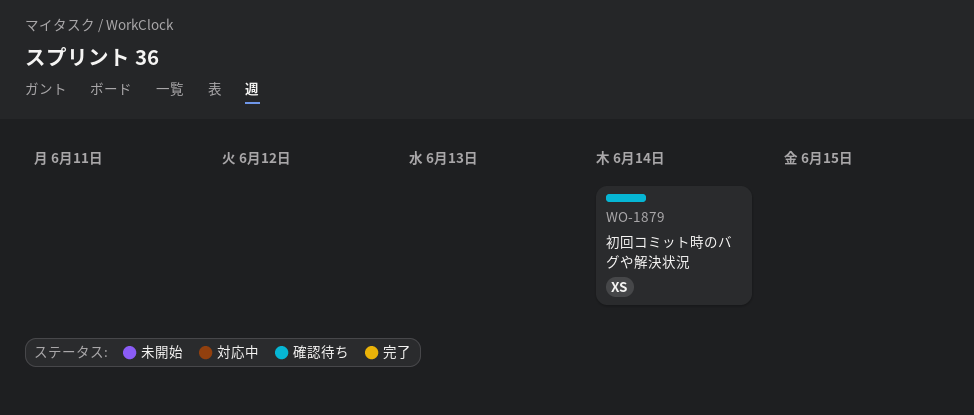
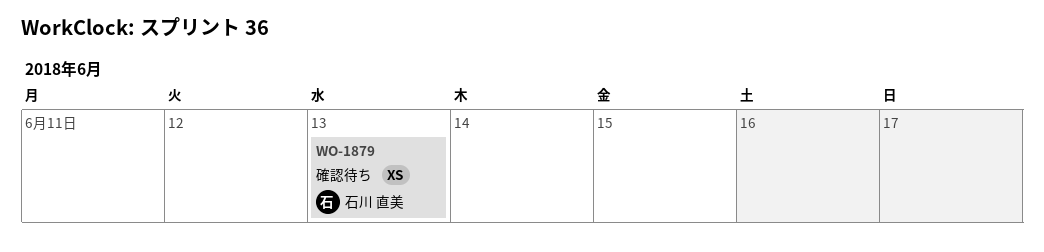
WO-1879, due: Jun 14 -> Jun 13

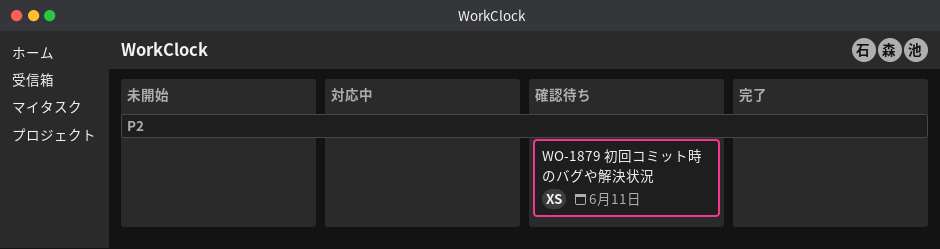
WO-1879, due: Jun 13 -> Jun 11

